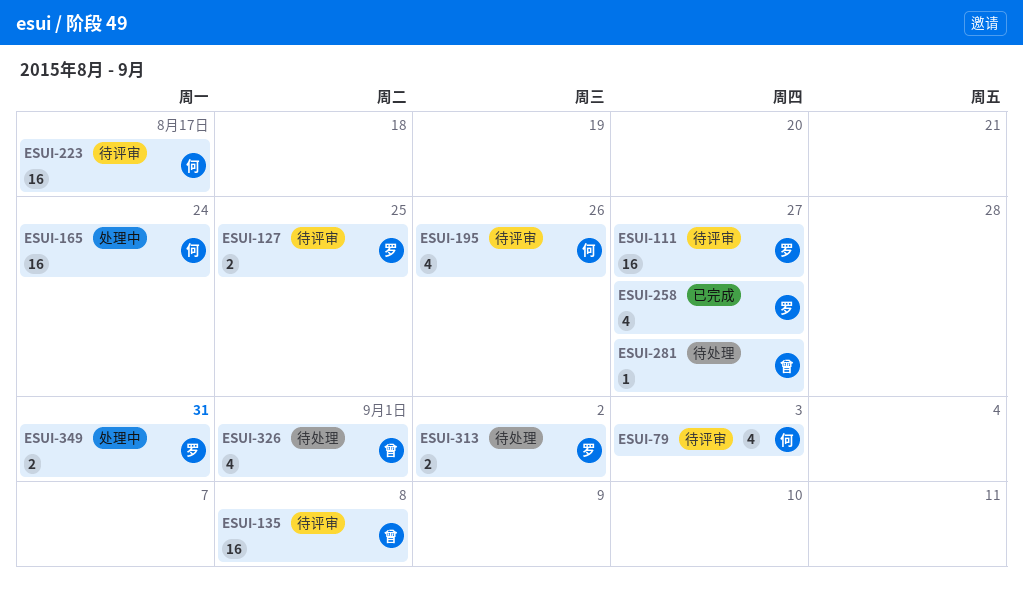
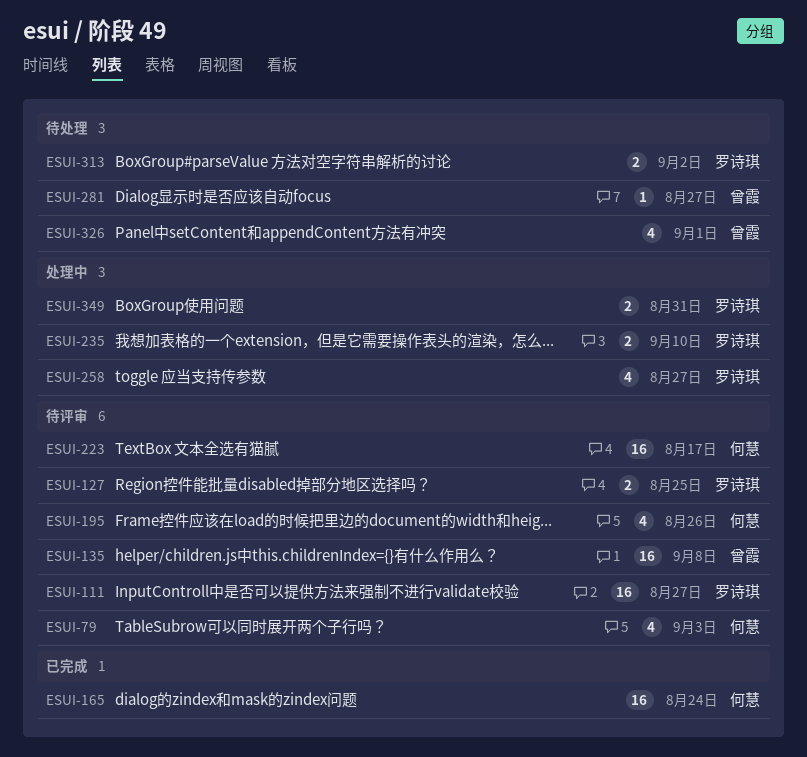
ESUI-165, status: 处理中 -> 已完成
ESUI-235: none -> present
ESUI-258, status: 已完成 -> 处理中

